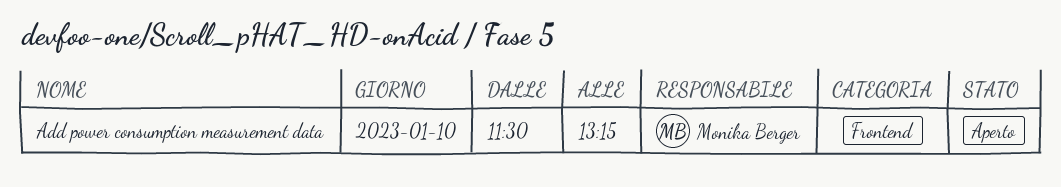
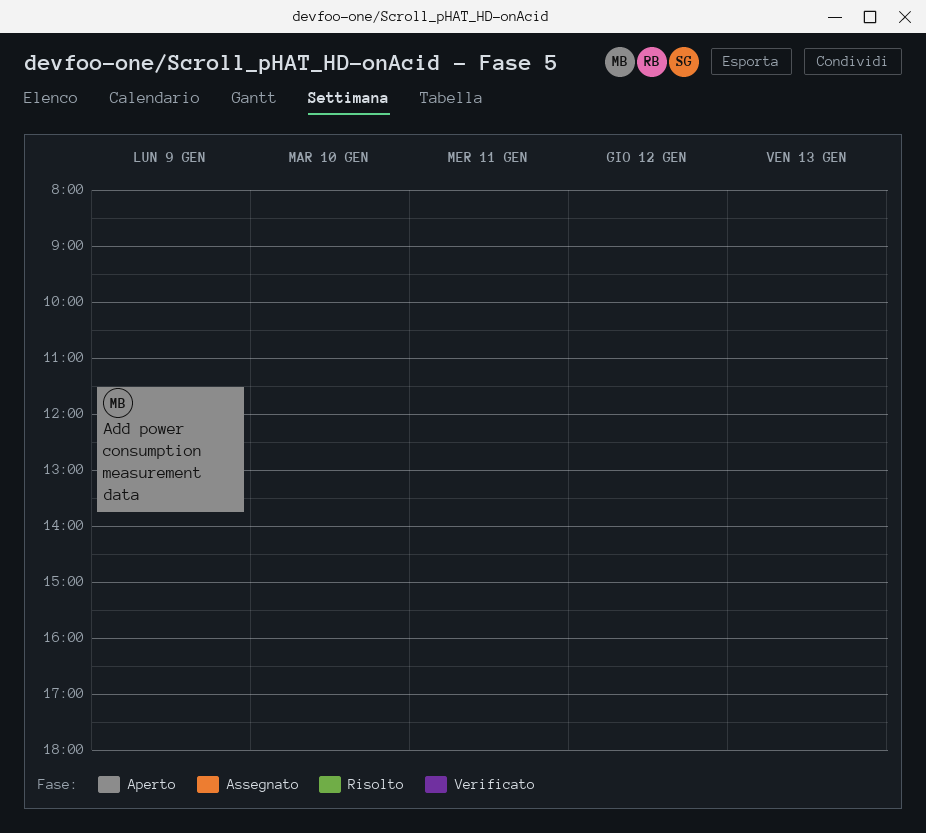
Add power consumption measurement data, day: Jan 10 -> Jan 9
Add power consumption measurement data, ends: 13:15 -> 13:45

